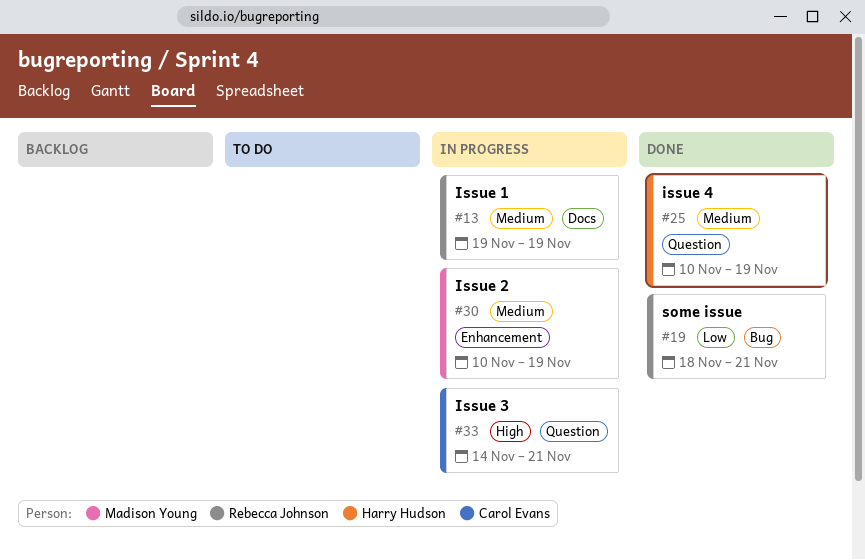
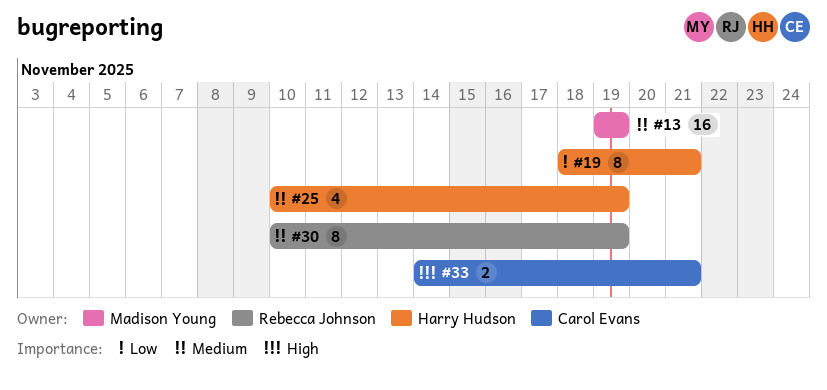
#13, owner: Rebecca Johnson -> Madison Young
#19, owner: Rebecca Johnson -> Harry Hudson
#30, owner: Madison Young -> Rebecca Johnson

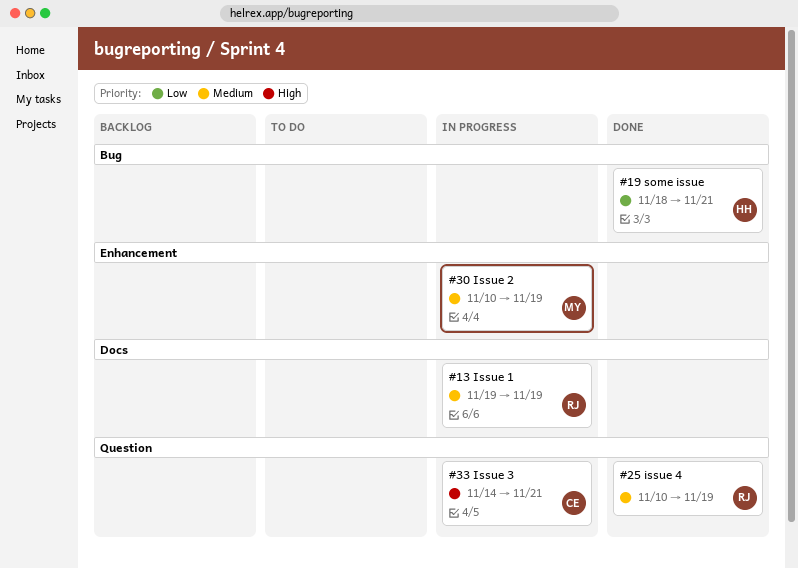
#13, owner: Madison Young -> Rebecca Johnson
#25, owner: Harry Hudson -> Rebecca Johnson
#30, owner: Rebecca Johnson -> Madison Young

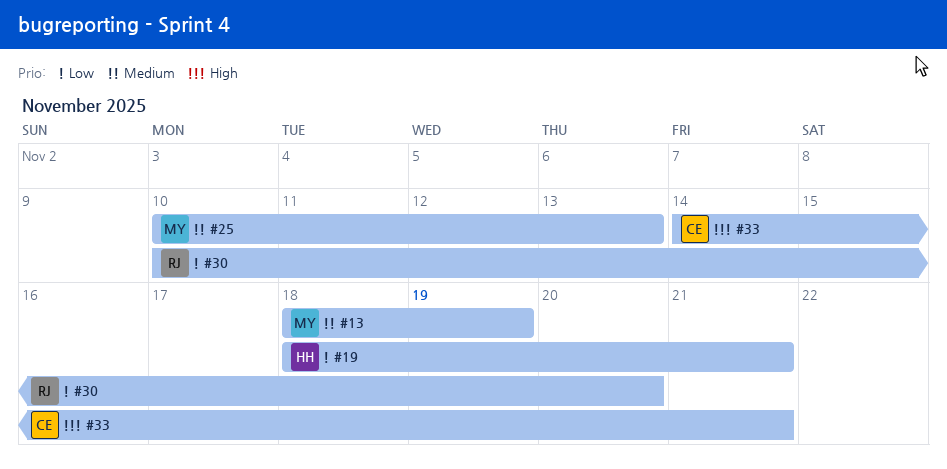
#13, owner: RJ -> MY
#13, start: Nov 19 -> Nov 18
#25, owner: RJ -> MY
#25, due: Nov 19 -> Nov 13
#30, owner: MY -> RJ
#30, priority: Medium -> Low
#30, due: Nov 19 -> Nov 20

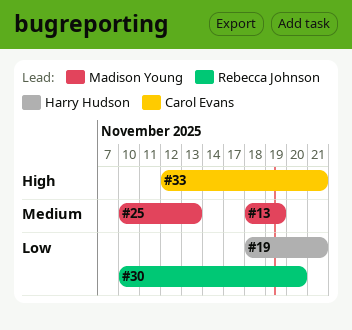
#33, start: Nov 14 -> Nov 12

